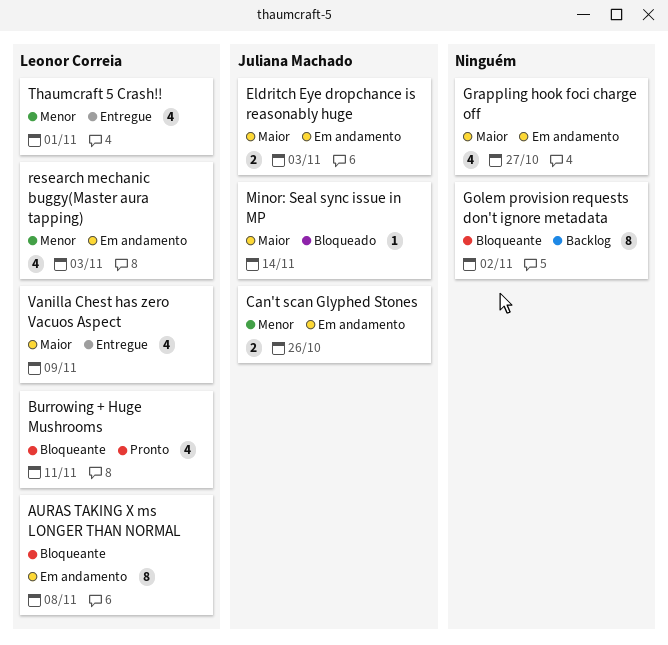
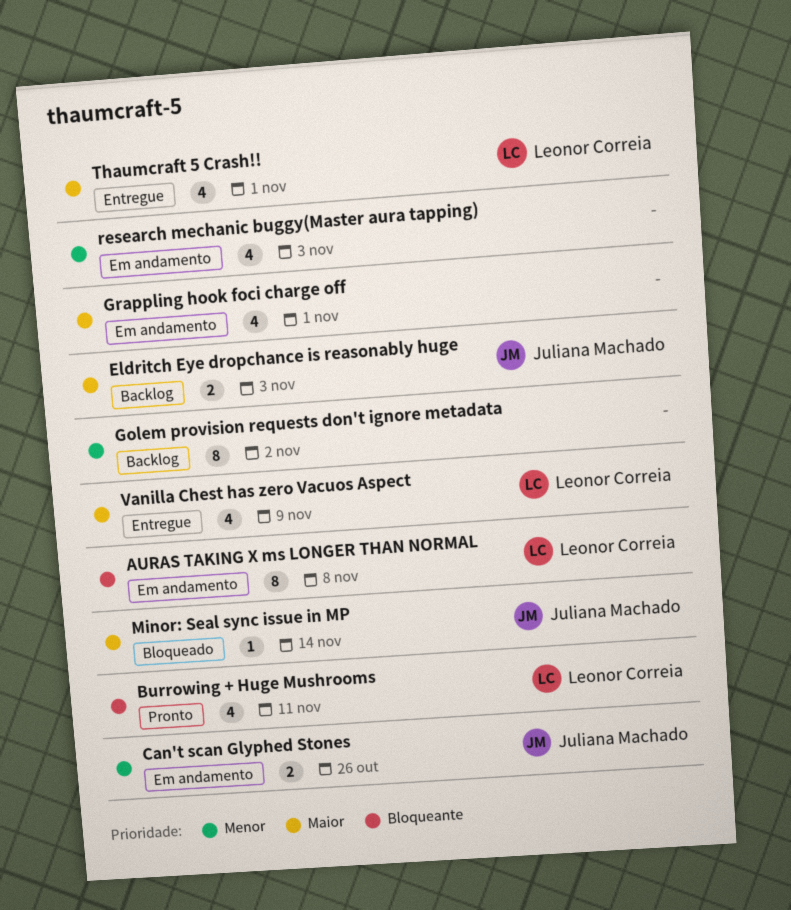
Eldritch Eye dropchance is reasonably huge, status: Em andamento -> Backlog
Golem provision requests don't ignore metadata, priority: Bloqueante -> Menor
Grappling hook foci charge off, due: Oct 27 -> Nov 1
research mechanic buggy(Master aura tapping), owner: Leonor Correia -> none
Thaumcraft 5 Crash!!, priority: Menor -> Maior

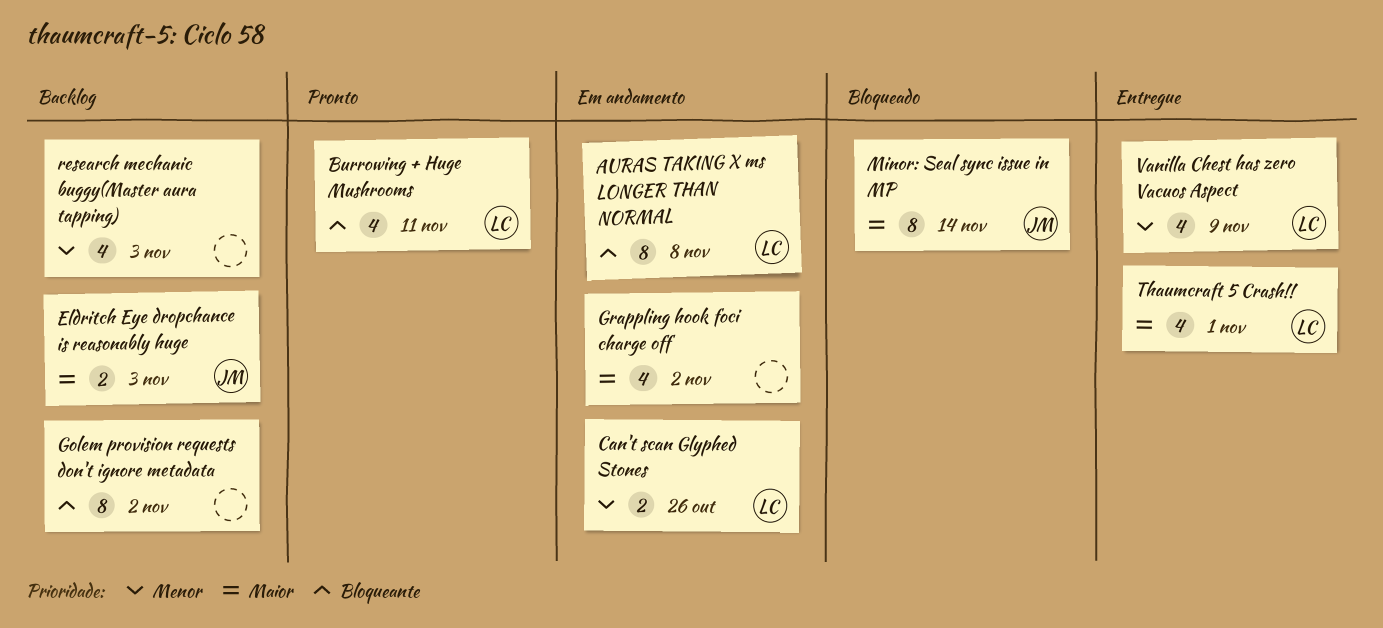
Can't scan Glyphed Stones, owner: Juliana Machado -> Leonor Correia
Golem provision requests don't ignore metadata, priority: Menor -> Bloqueante
Grappling hook foci charge off, due: Nov 1 -> Nov 2
Minor: Seal sync issue in MP, estimate: 1 -> 8
research mechanic buggy(Master aura tapping), status: Em andamento -> Backlog
Vanilla Chest has zero Vacuos Aspect, priority: Maior -> Menor

